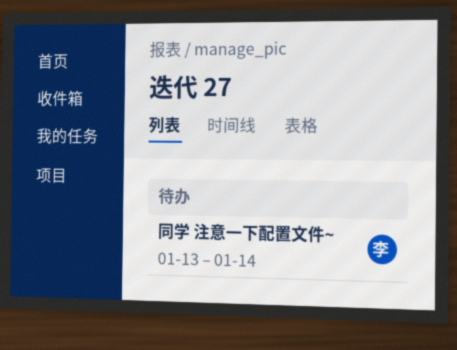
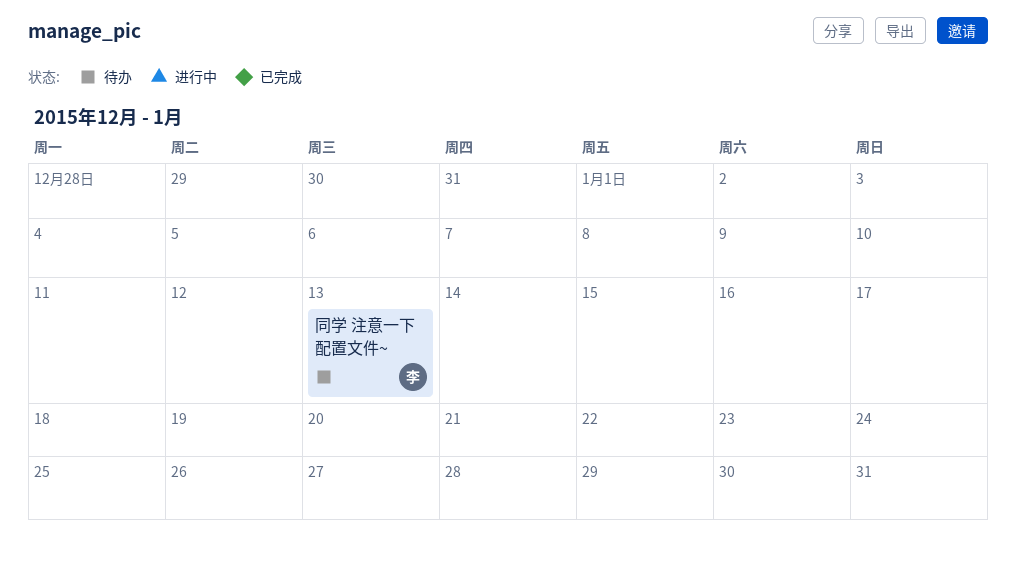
同学 注意一下配置文件~, due: Jan 14 -> Jan 13

